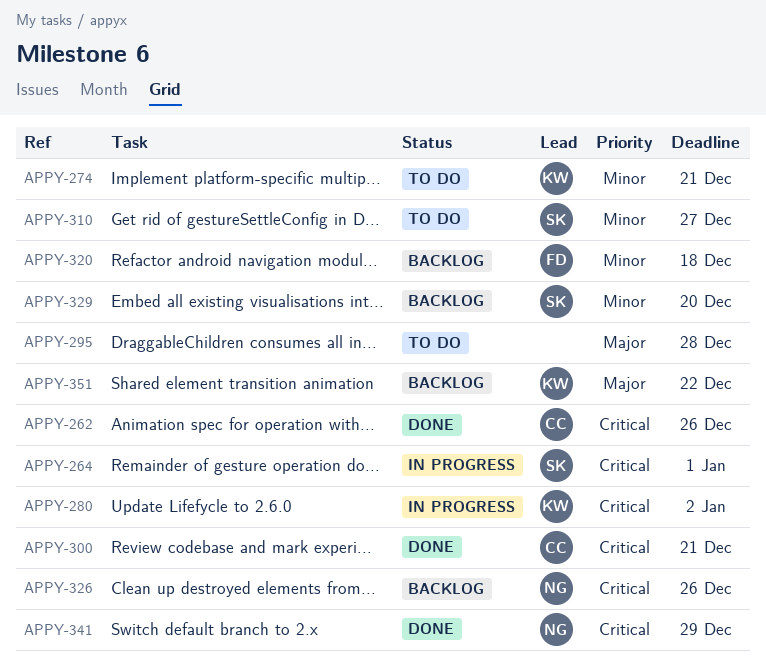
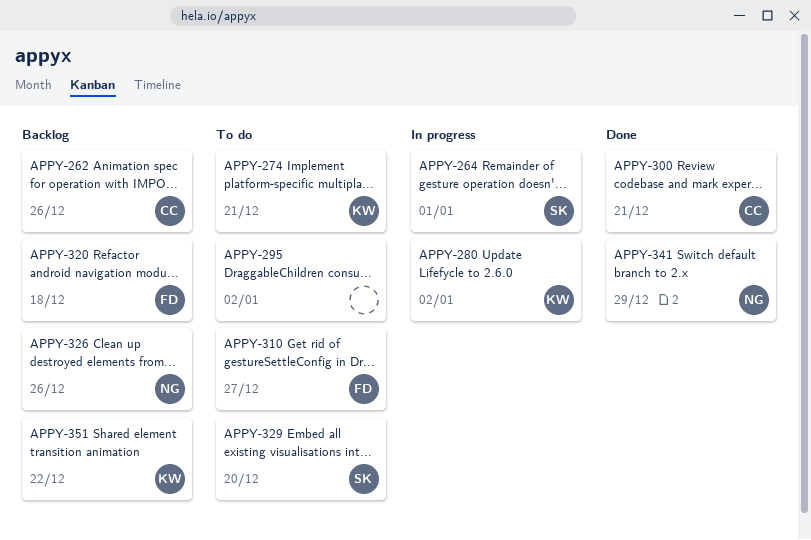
APPY-262, status: Done -> Backlog
APPY-295, due: Dec 28 -> Jan 2
APPY-310, owner: SK -> FD
APPY-329, status: Backlog -> To do

